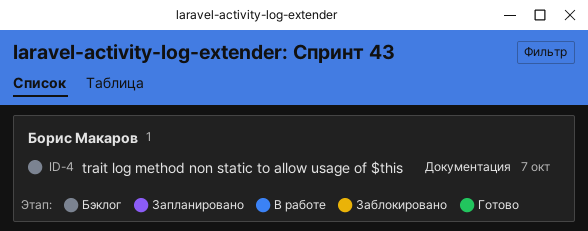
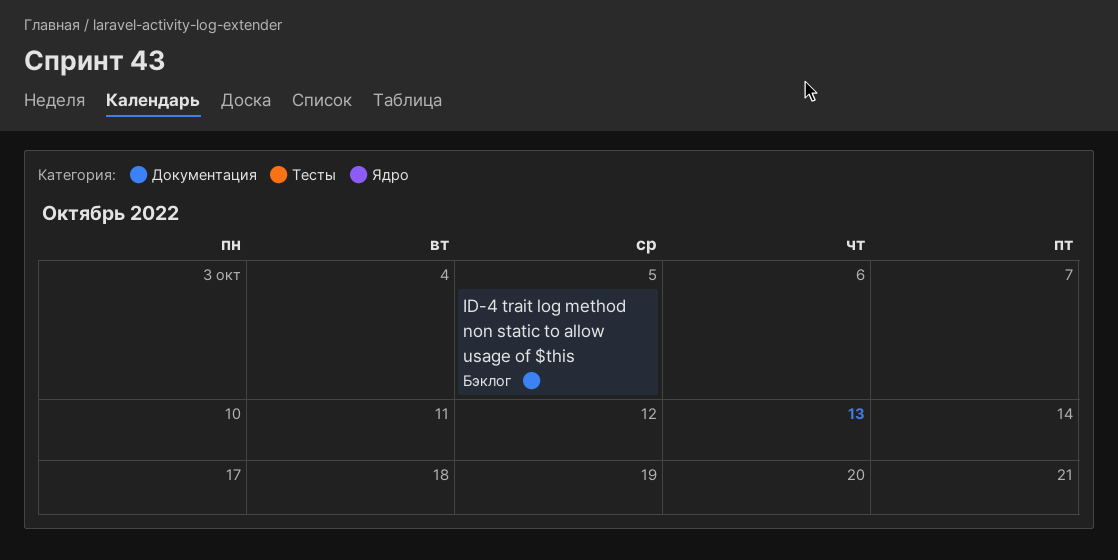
ID-4, due: Oct 7 -> Oct 5

